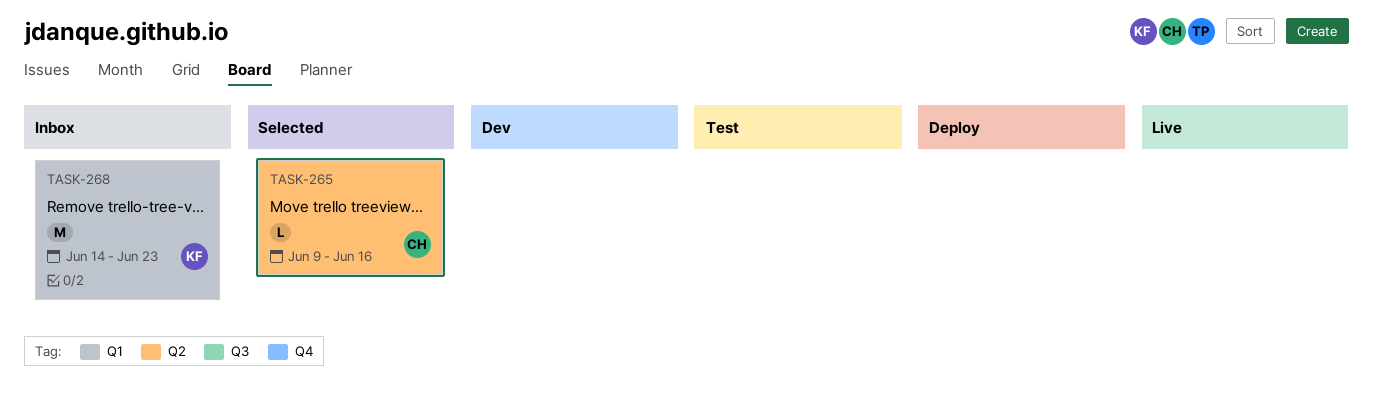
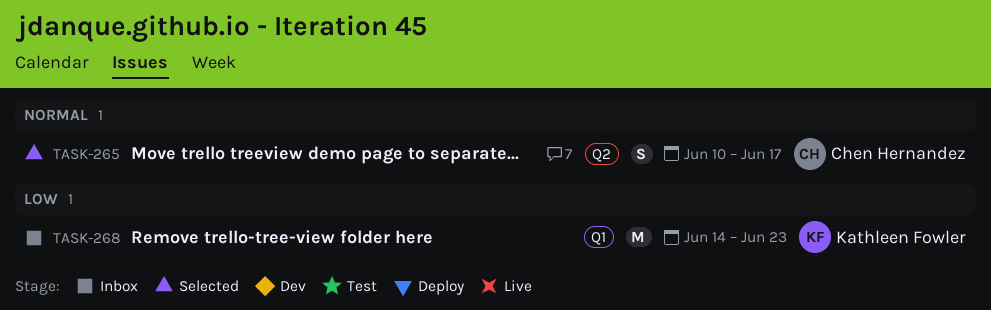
TASK-265, estimate: L -> S
TASK-265, start: Jun 9 -> Jun 10
TASK-265, due: Jun 16 -> Jun 17

